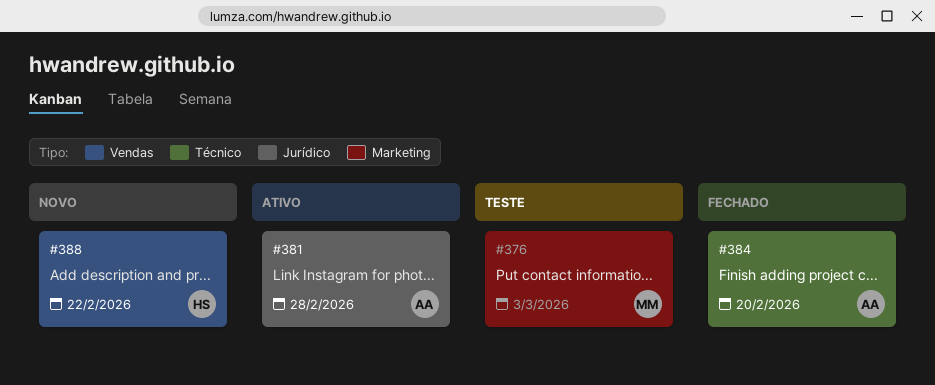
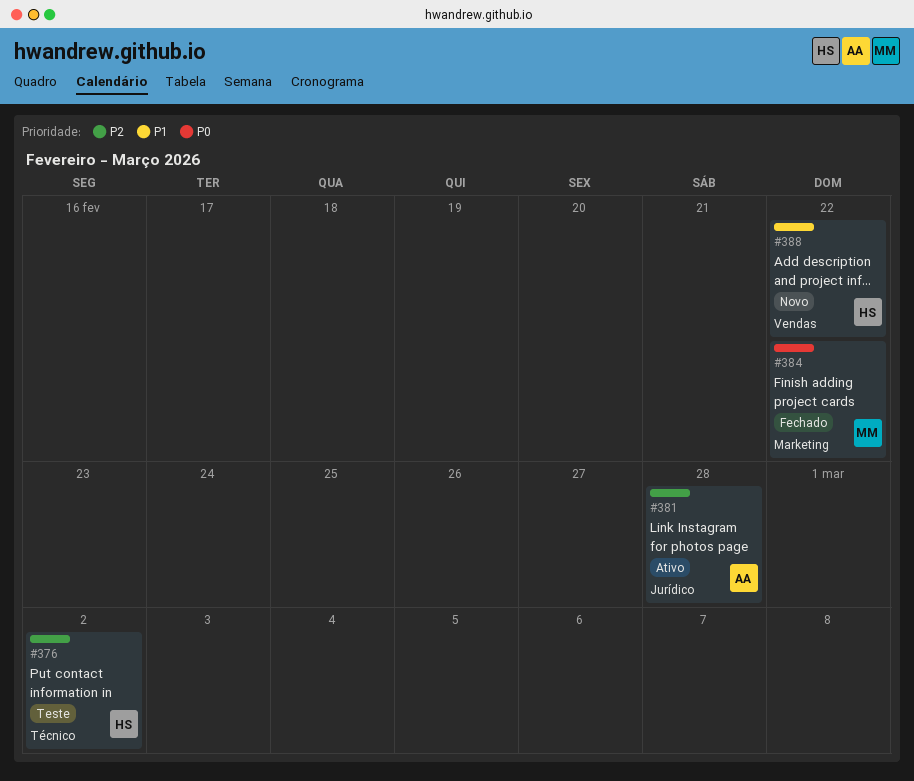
#376, owner: MM -> HS
#376, label: Marketing -> Técnico
#376, due: Mar 3 -> Mar 2
#384, owner: AA -> MM
#384, label: Técnico -> Marketing
#384, due: Feb 20 -> Feb 22

